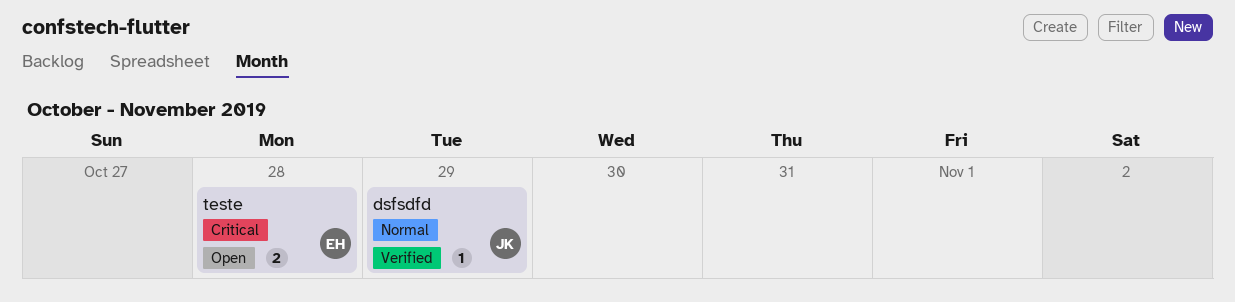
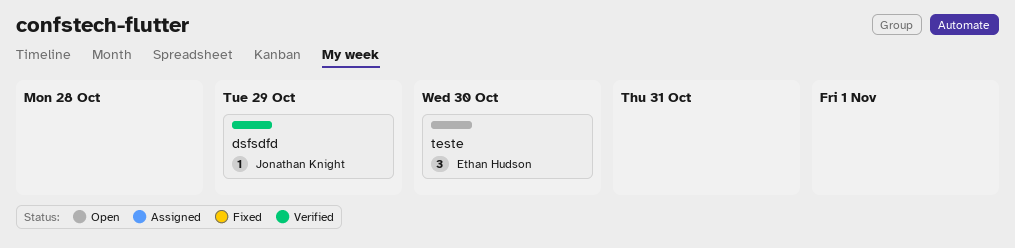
teste, estimate: 2 -> 3
teste, due: Oct 28 -> Oct 30

